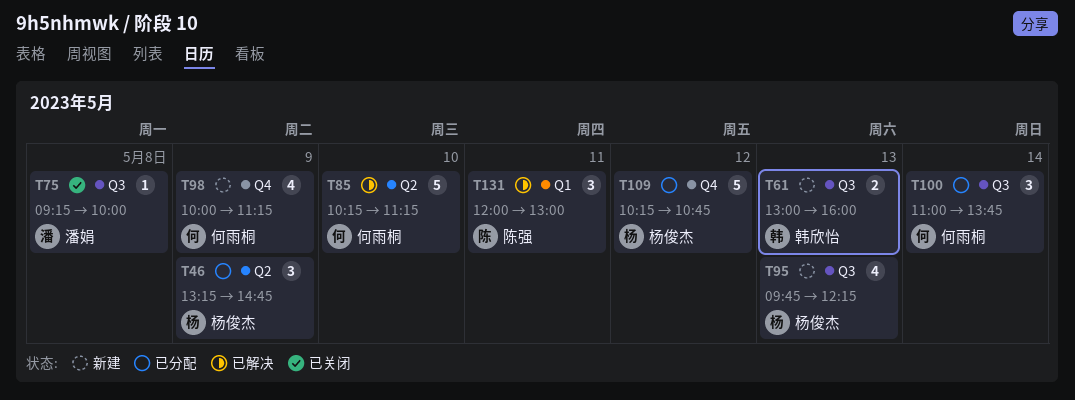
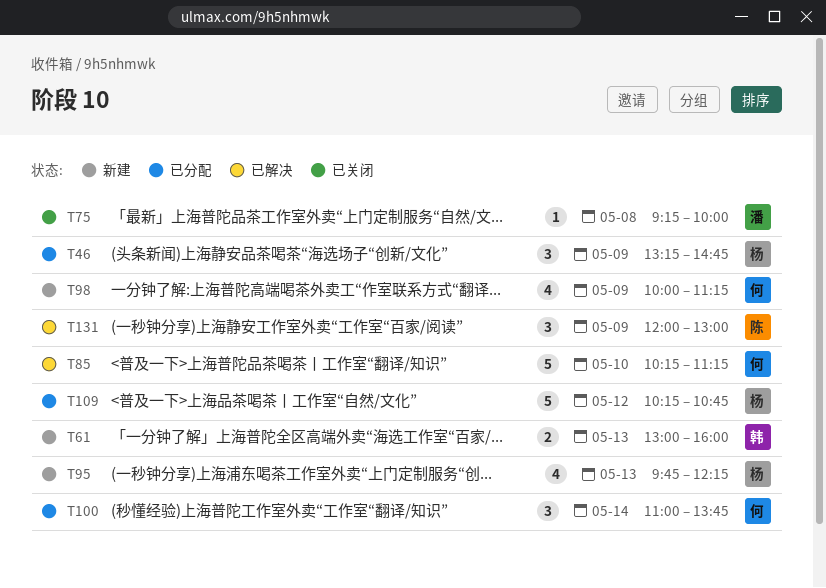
T131, day: May 11 -> May 9

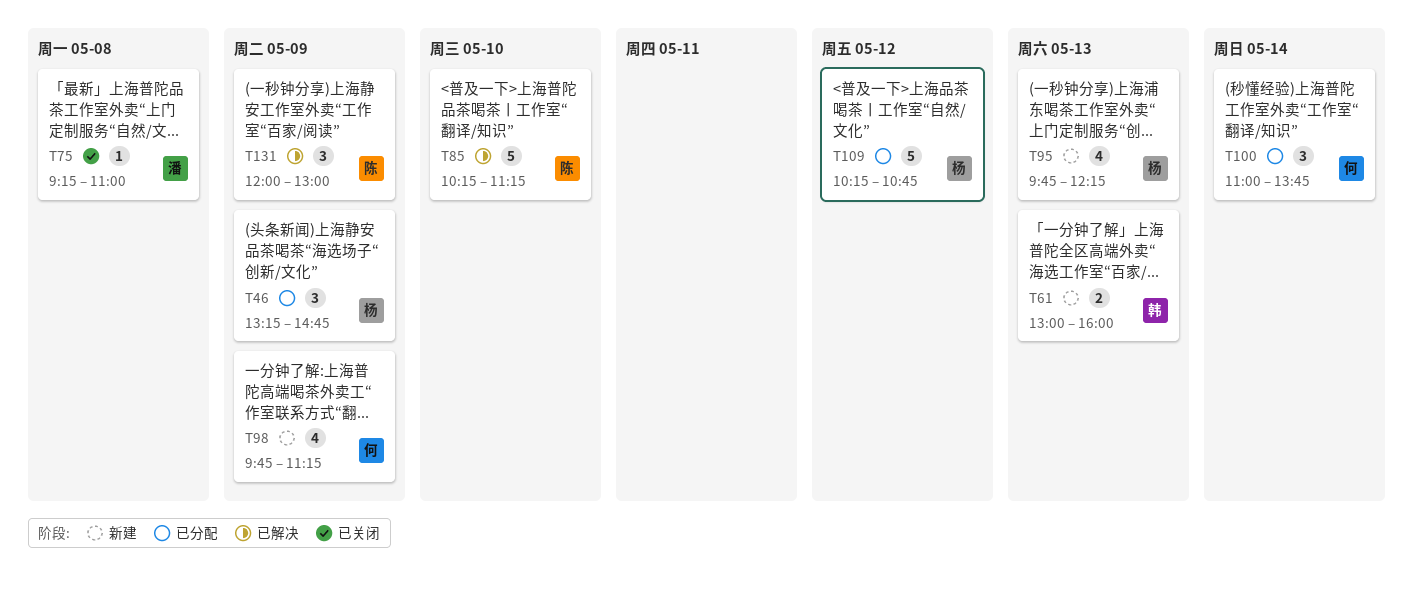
T75, ends: 10:00 -> 11:00
T85, owner: 何 -> 陈
T98, begins: 10:00 -> 09:45

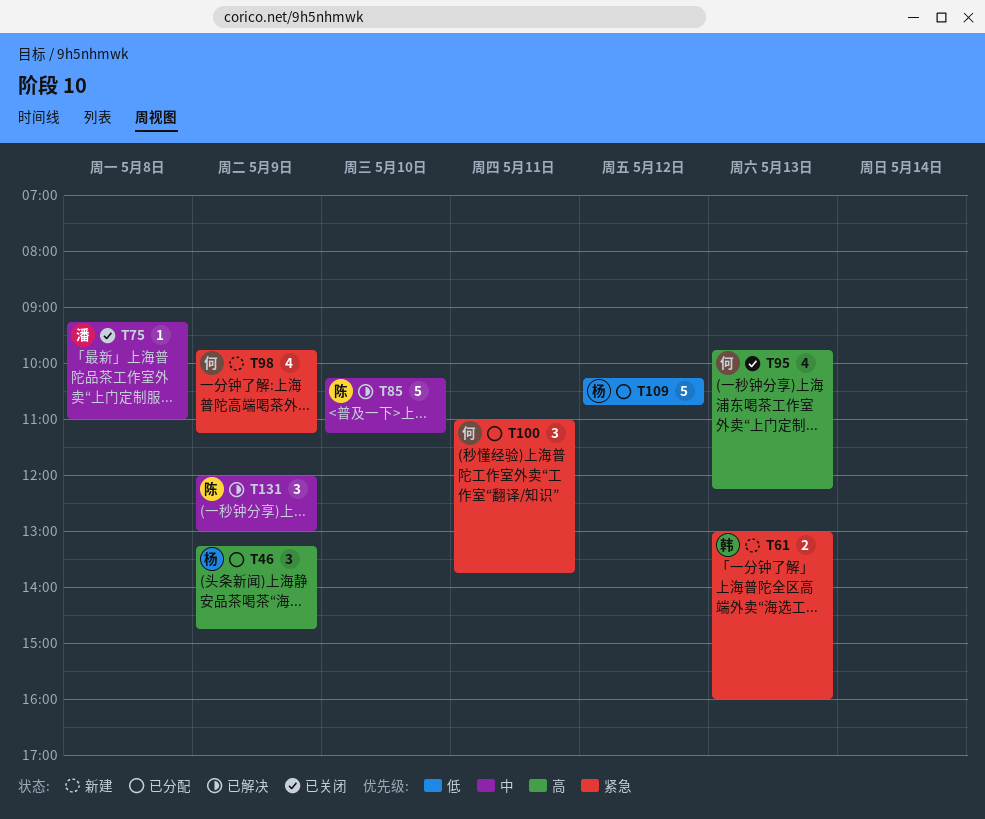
T95, status: 新建 -> 已关闭
T95, owner: 杨 -> 何
T100, day: May 14 -> May 11

